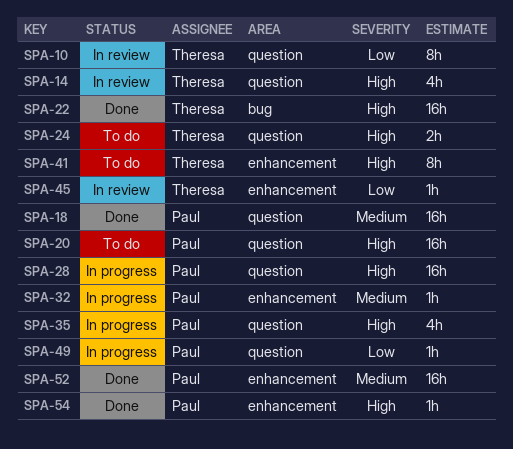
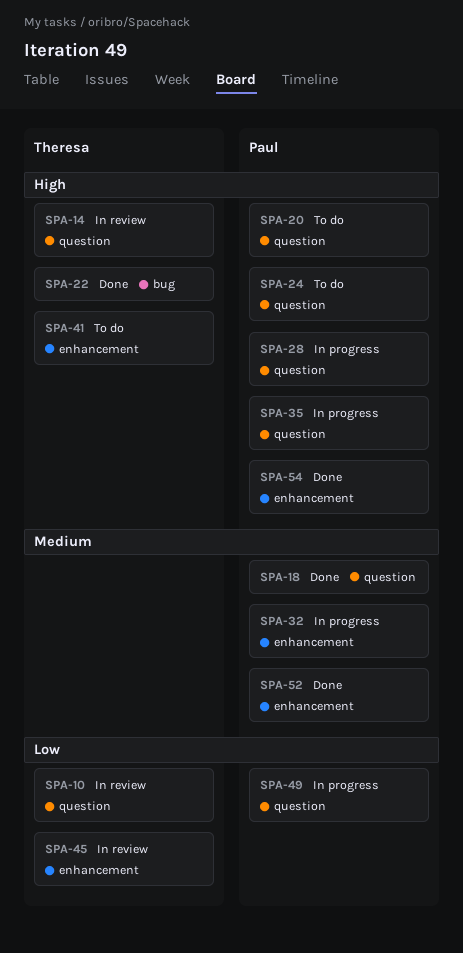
SPA-24, owner: Theresa -> Paul

